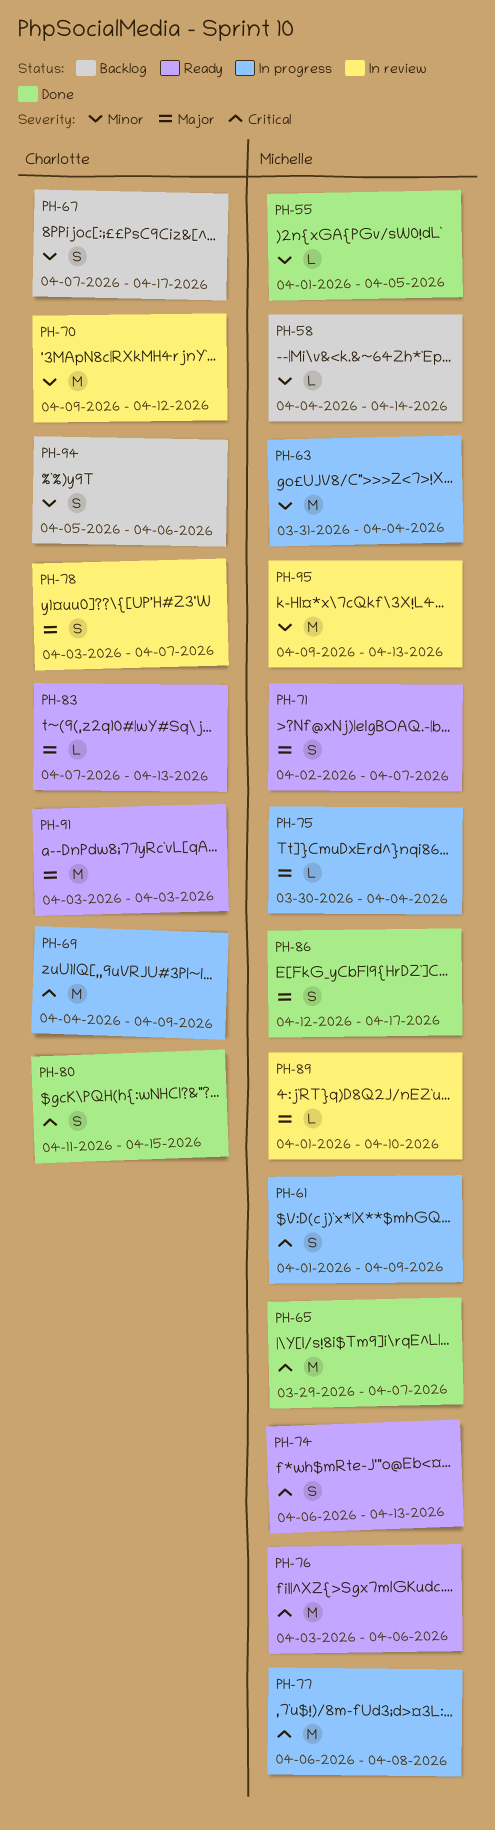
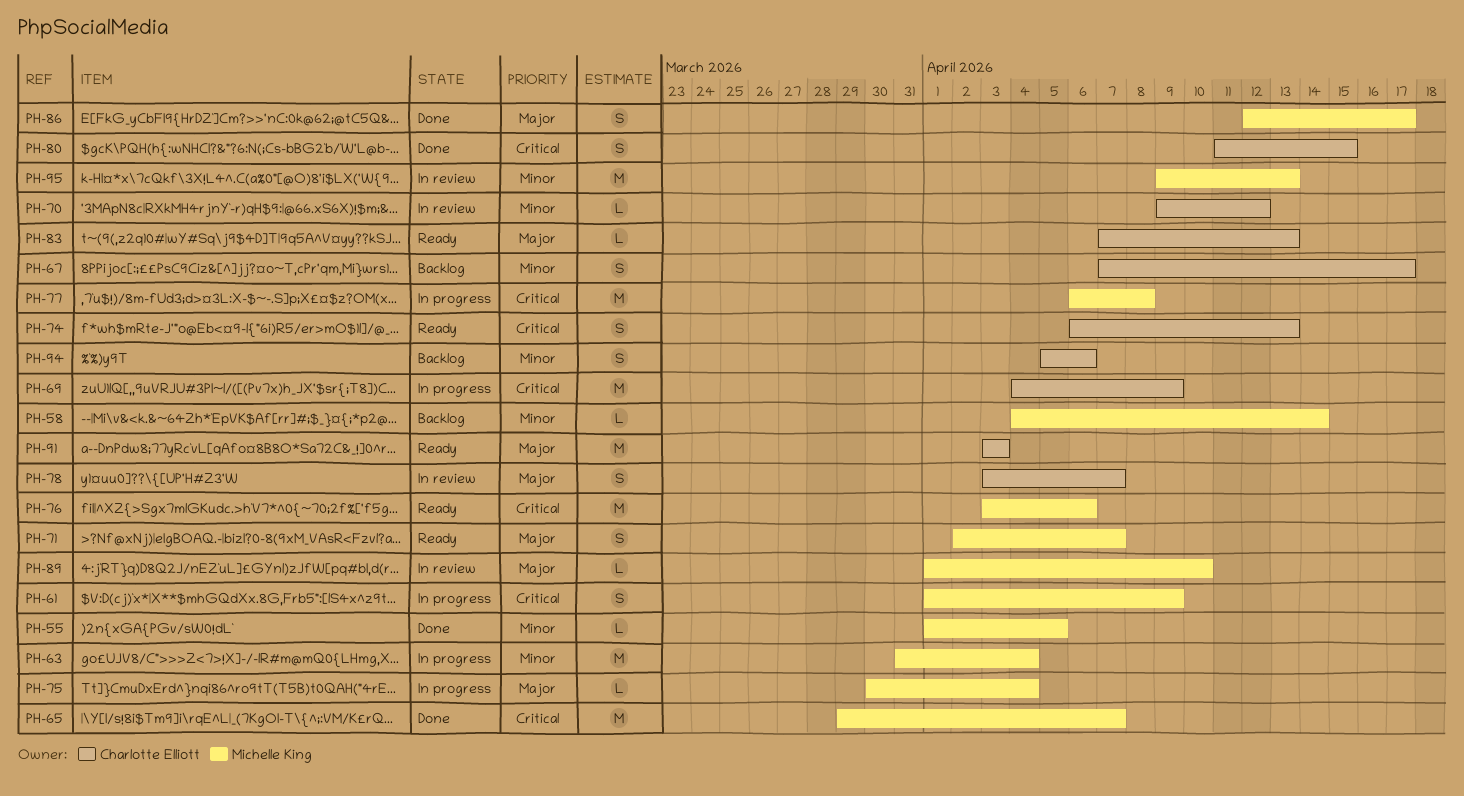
PH-70, estimate: M -> L
PH-74, owner: Michelle King -> Charlotte Elliott

